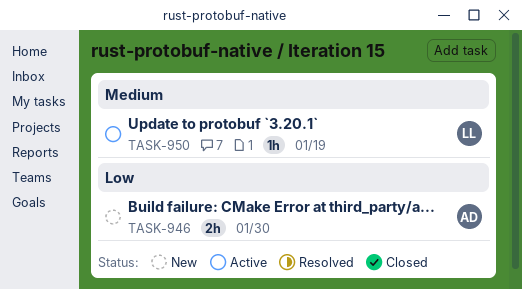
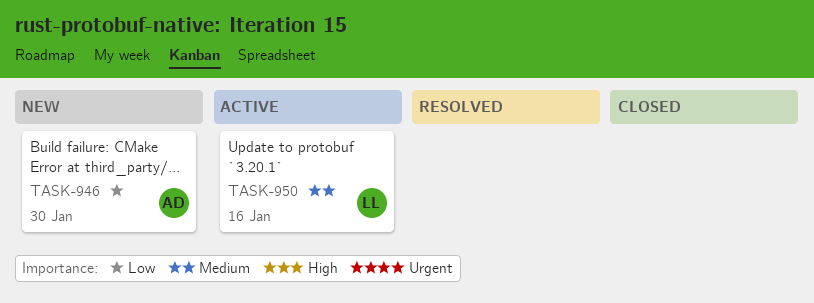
TASK-950, due: Jan 19 -> Jan 16

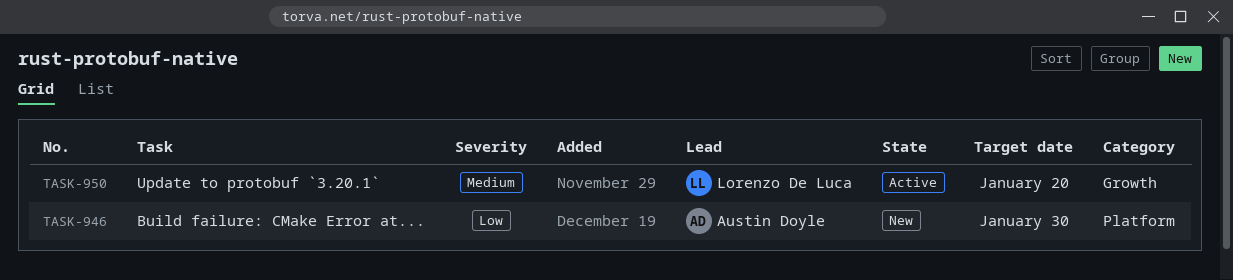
TASK-950, due: Jan 16 -> Jan 20

